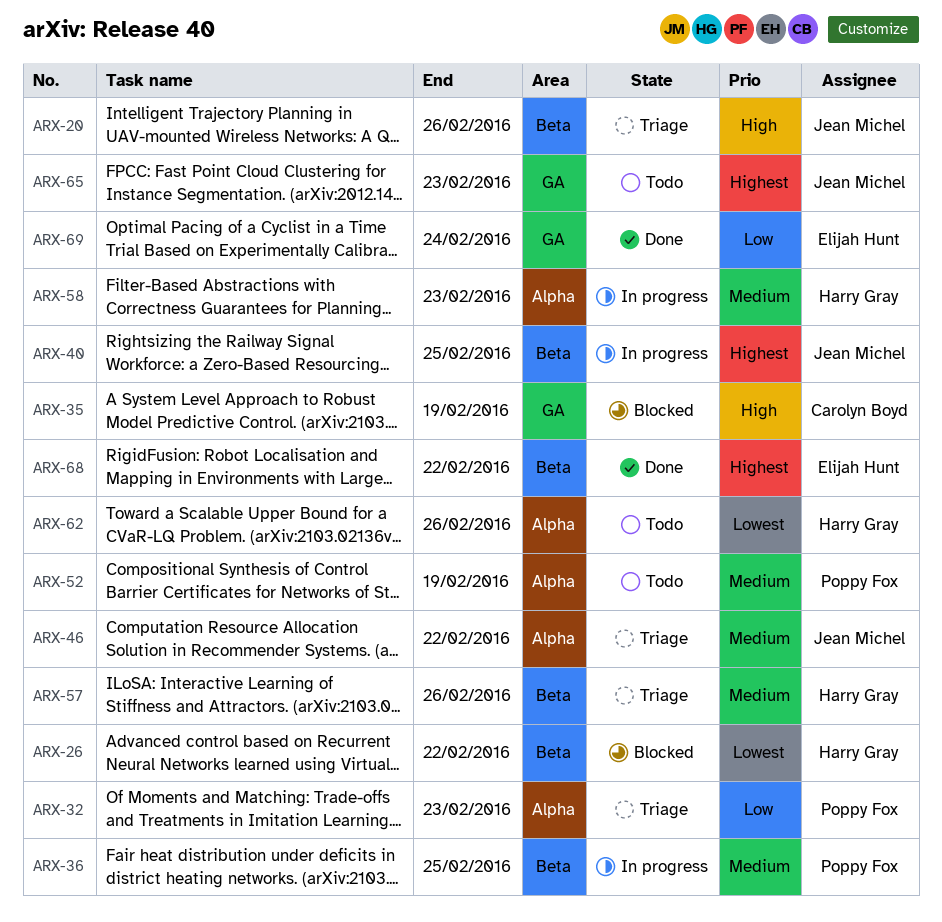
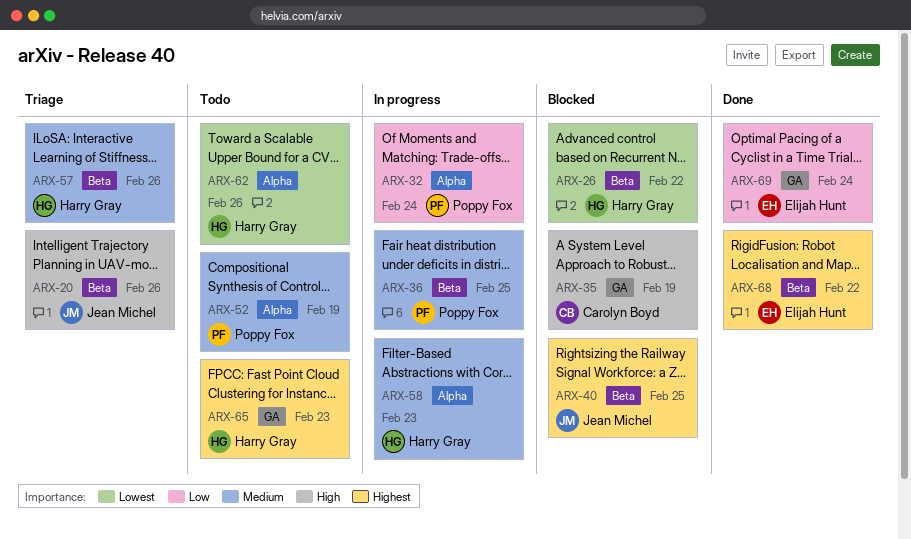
ARX-32, status: Triage -> In progress
ARX-32, due: Feb 23 -> Feb 24
ARX-40, status: In progress -> Blocked
ARX-46: present -> none
ARX-65, owner: Jean Michel -> Harry Gray

